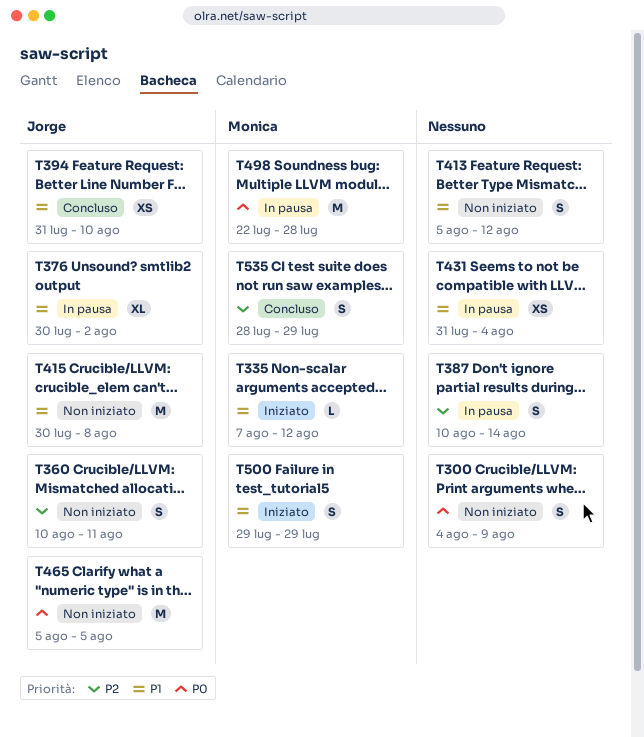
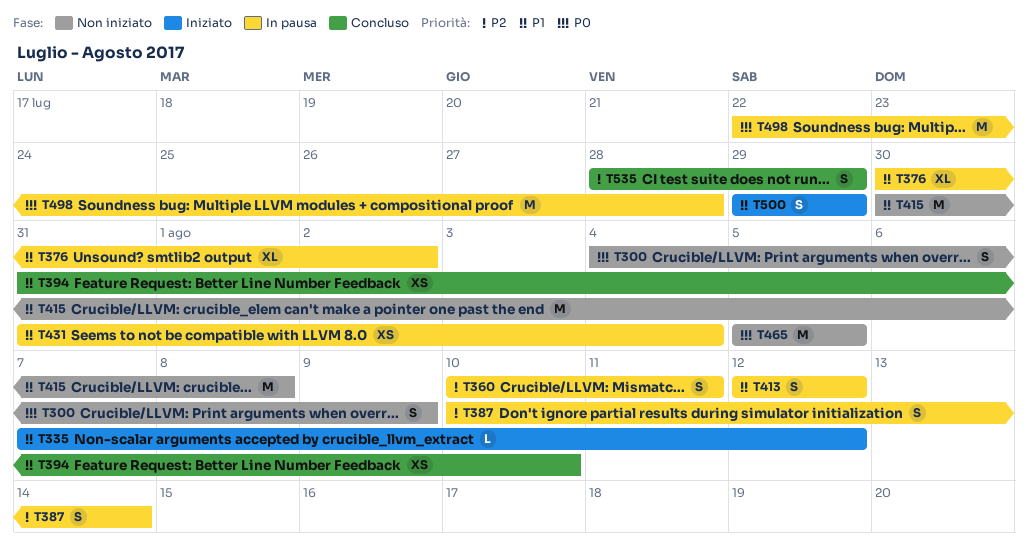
T360, status: Non iniziato -> In pausa
T413, status: Non iniziato -> In pausa
T413, start: Aug 5 -> Aug 12

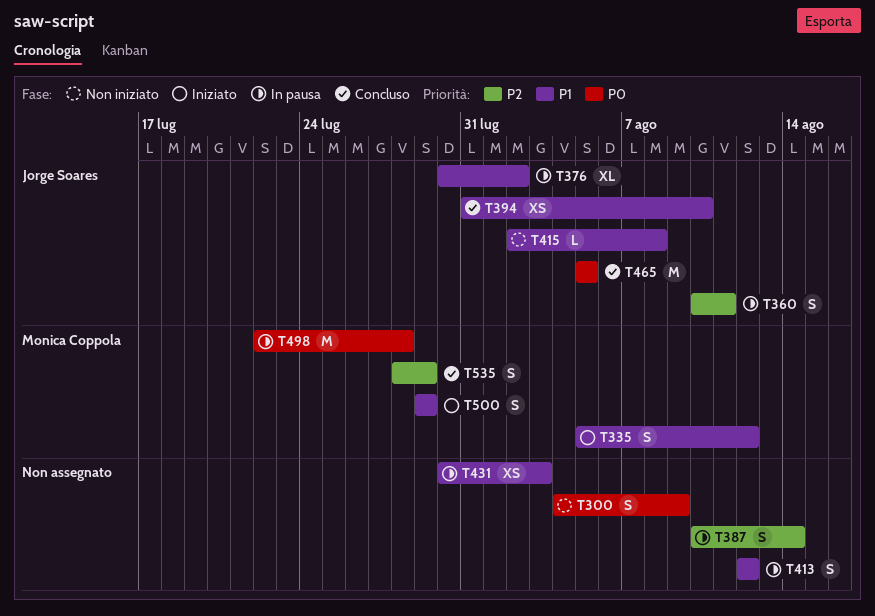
T335, estimate: L -> S
T335, start: Aug 7 -> Aug 5
T415, estimate: M -> L
T415, start: Jul 30 -> Aug 2
T431, start: Jul 31 -> Jul 30
T431, due: Aug 4 -> Aug 3
T465, status: Non iniziato -> Concluso

